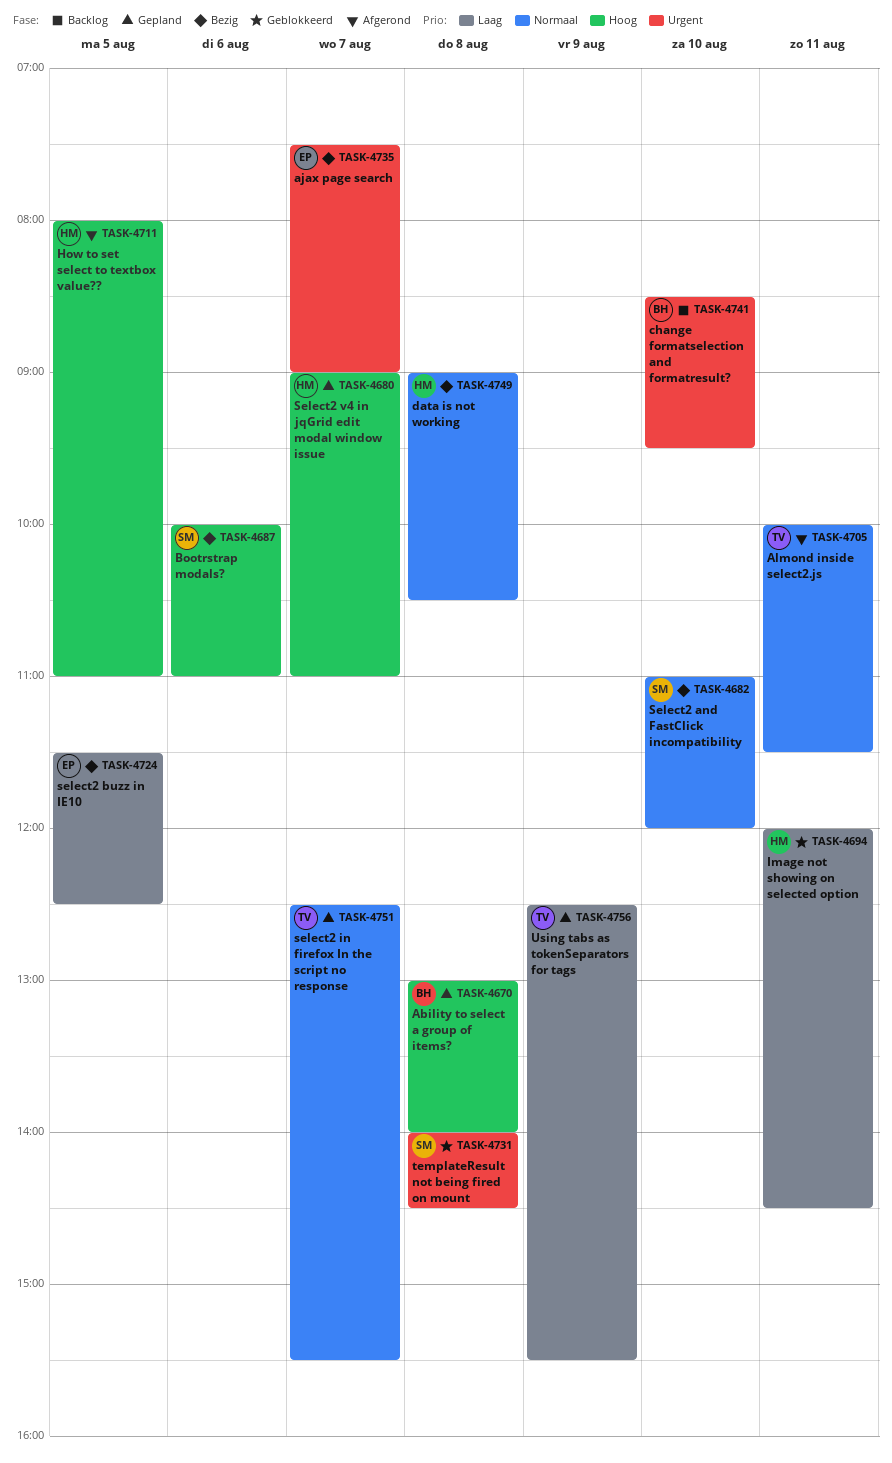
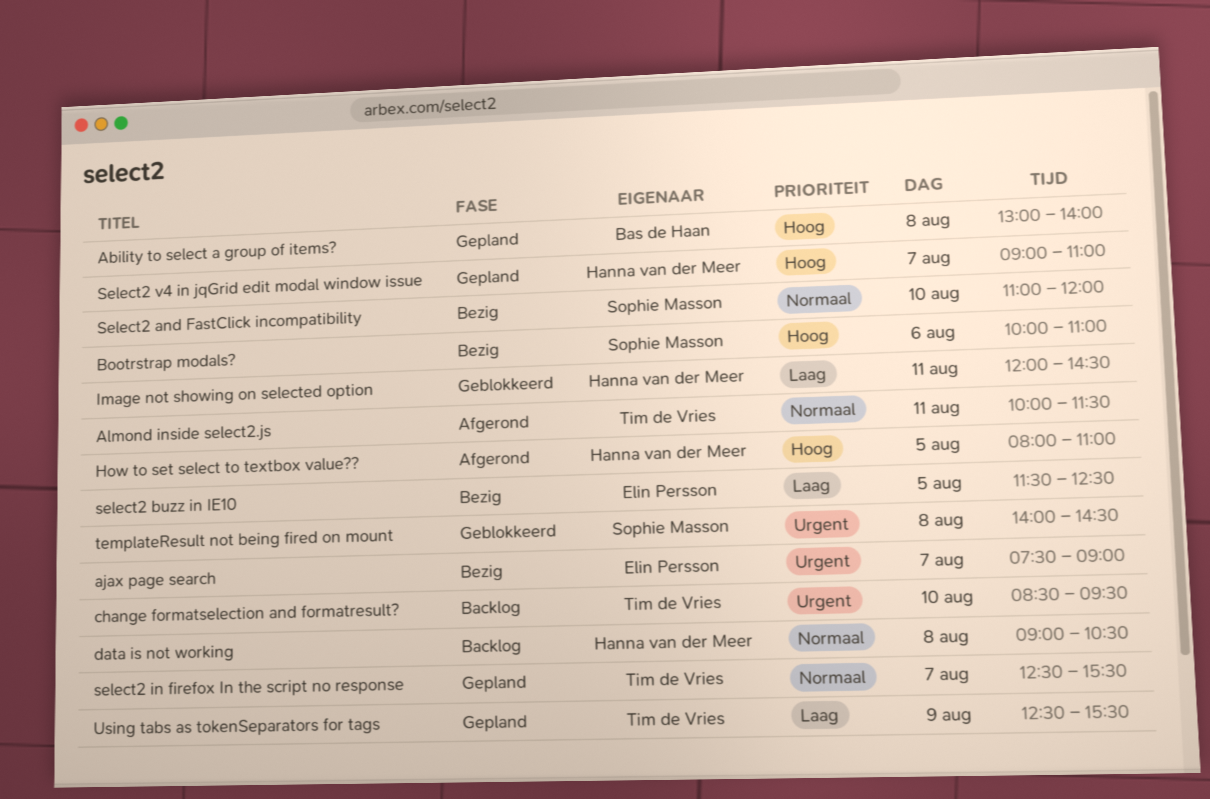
change formatselection and formatresult?, owner: Bas de Haan -> Tim de Vries
data is not working, status: Bezig -> Backlog

